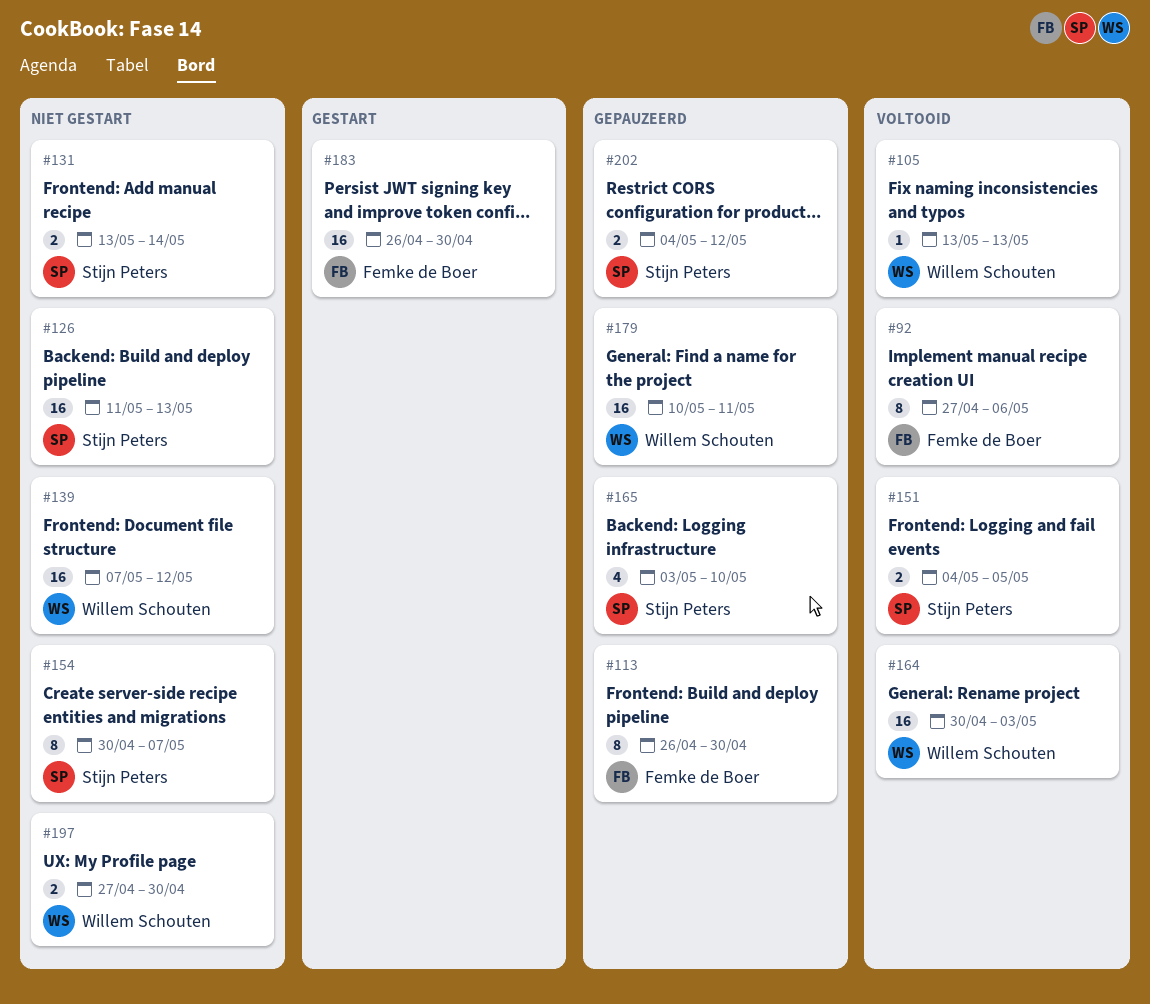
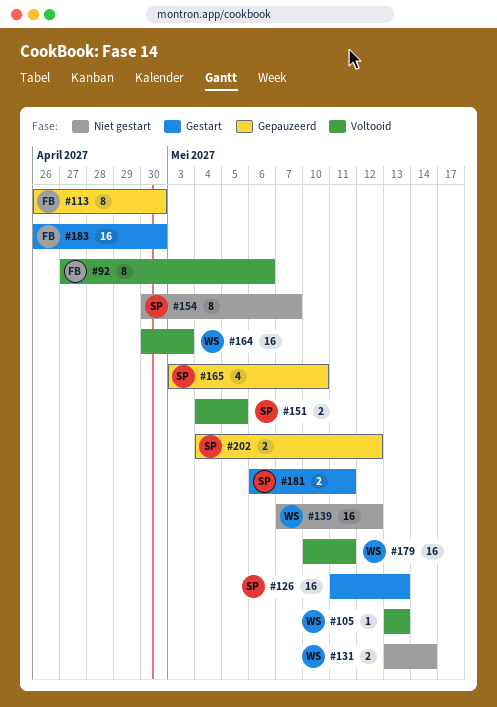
#126, status: Niet gestart -> Gestart
#131, owner: Stijn Peters -> Willem Schouten
#179, status: Gepauzeerd -> Voltooid
#181: none -> present
#197: present -> none

